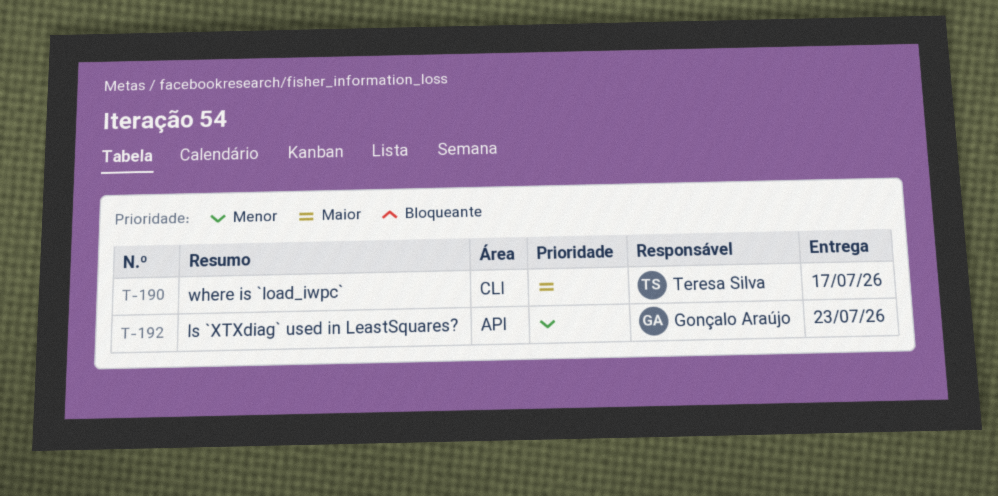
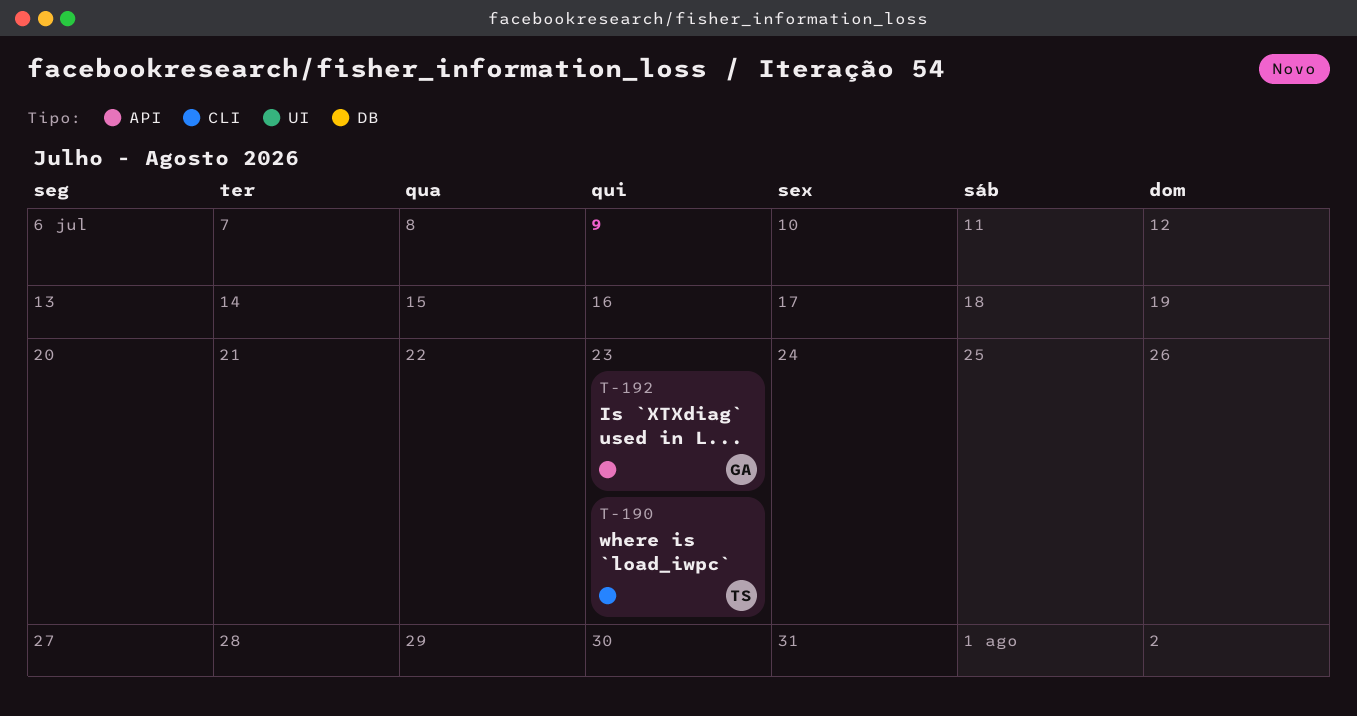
T-190, due: Jul 17 -> Jul 23

